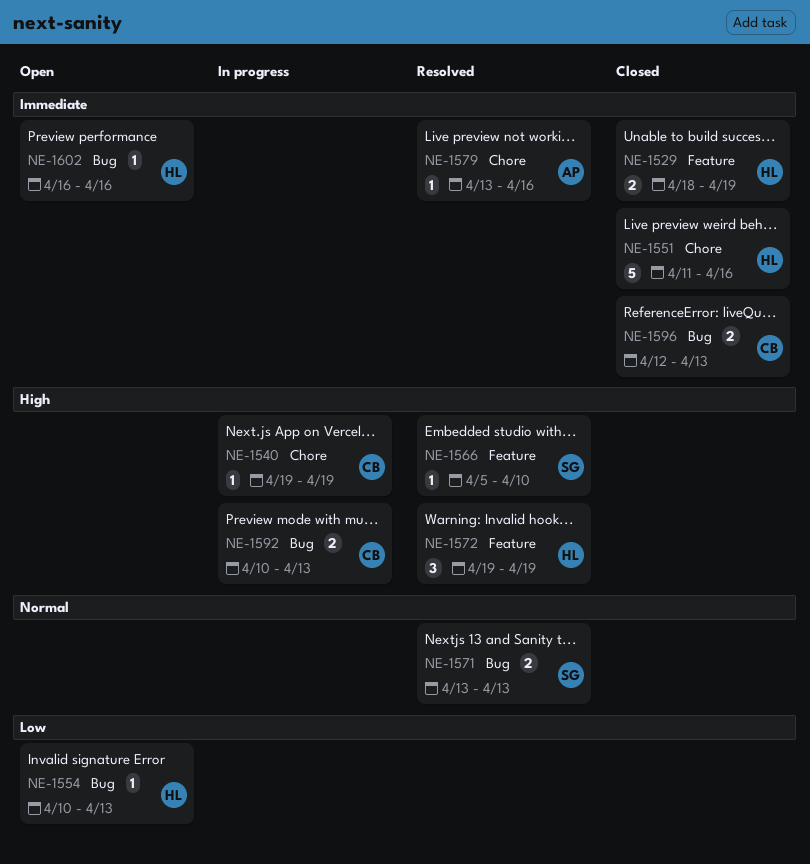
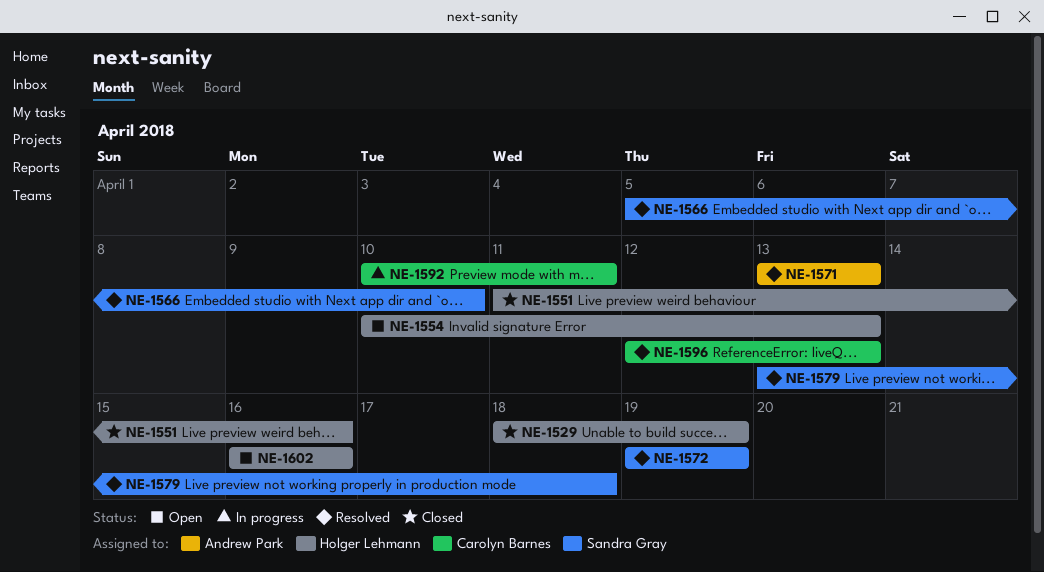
NE-1540: present -> none
NE-1571, owner: Sandra Gray -> Andrew Park
NE-1572, owner: Holger Lehmann -> Sandra Gray
NE-1579, owner: Andrew Park -> Sandra Gray
NE-1579, due: Apr 16 -> Apr 18
NE-1592, due: Apr 13 -> Apr 11
NE-1596, status: Closed -> Resolved

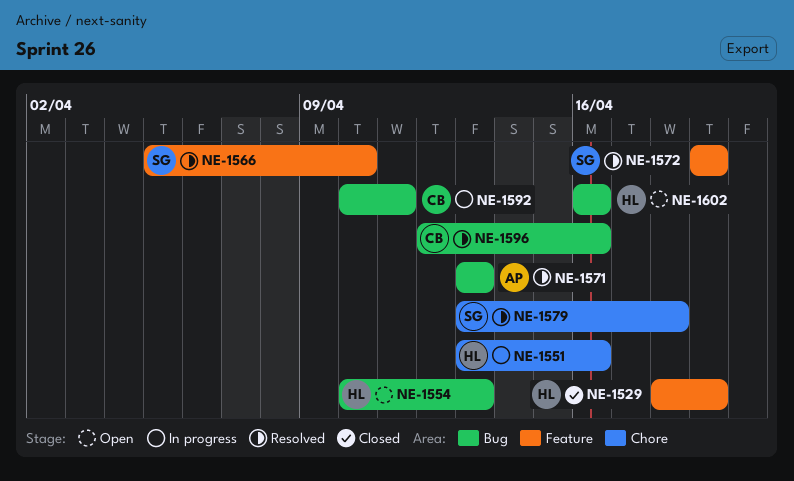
NE-1551, status: Closed -> In progress
NE-1551, start: Apr 11 -> Apr 13
NE-1596, due: Apr 13 -> Apr 16

